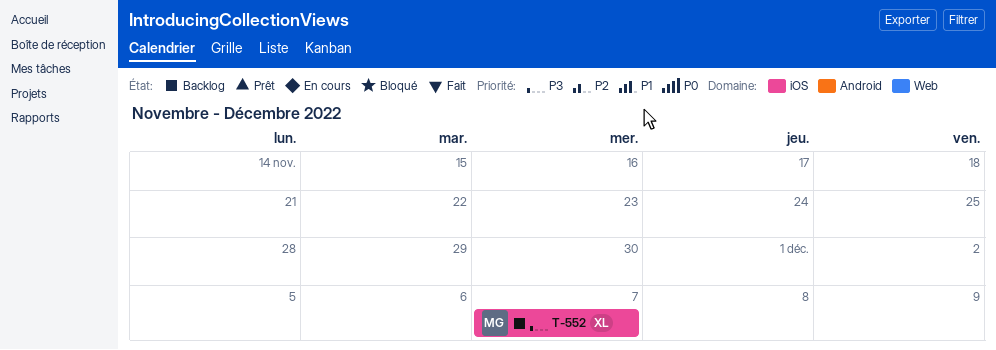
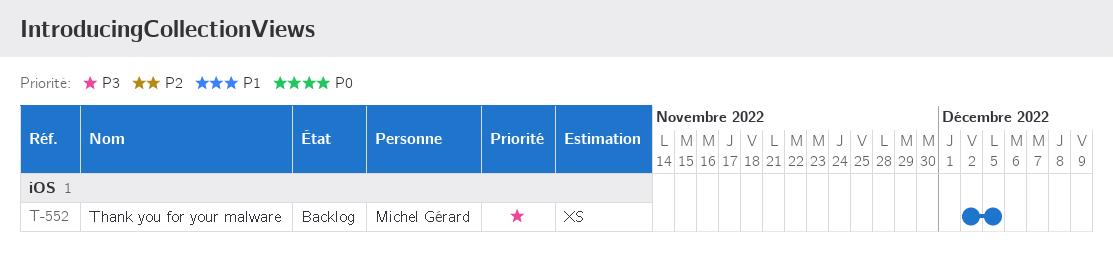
T-552, estimate: XL -> XS
T-552, start: Dec 7 -> Dec 2
T-552, due: Dec 7 -> Dec 5

